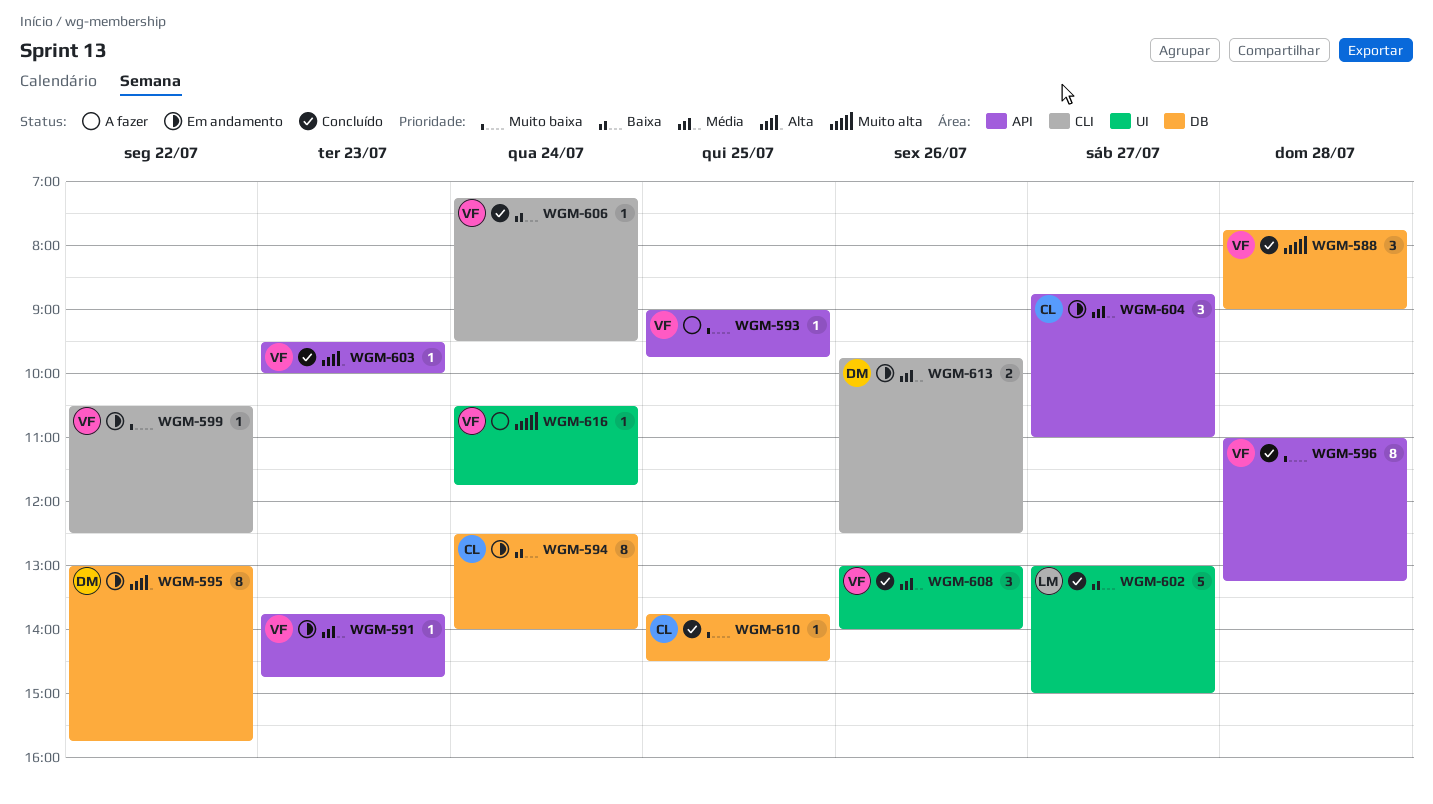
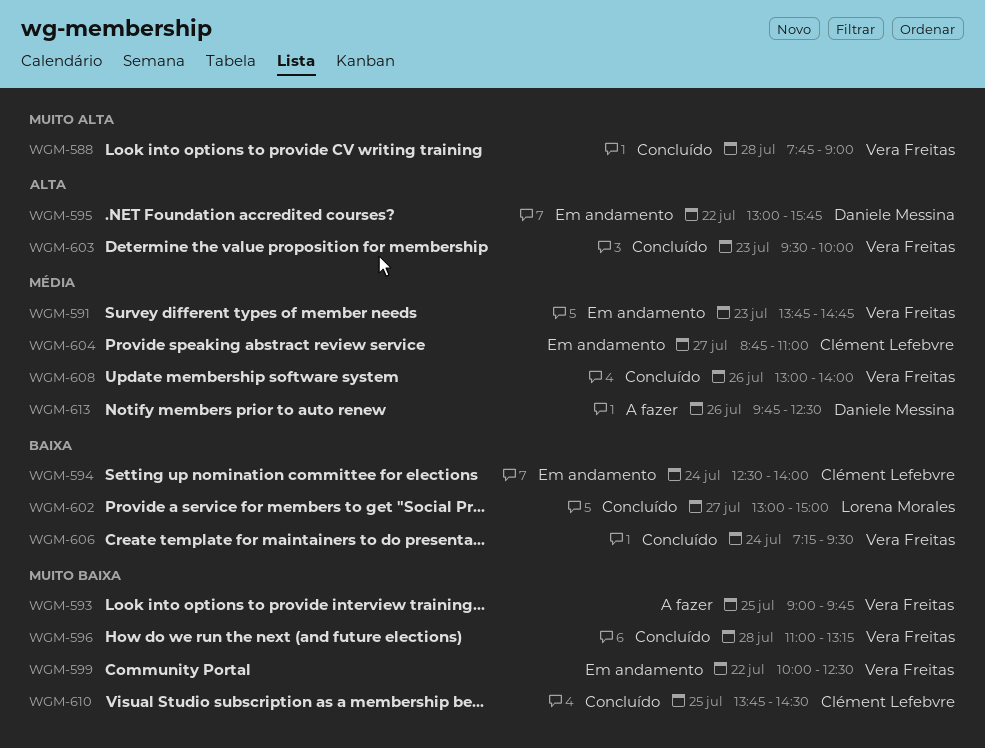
WGM-599, begins: 10:30 -> 10:00
WGM-613, status: Em andamento -> A fazer
WGM-616: present -> none

